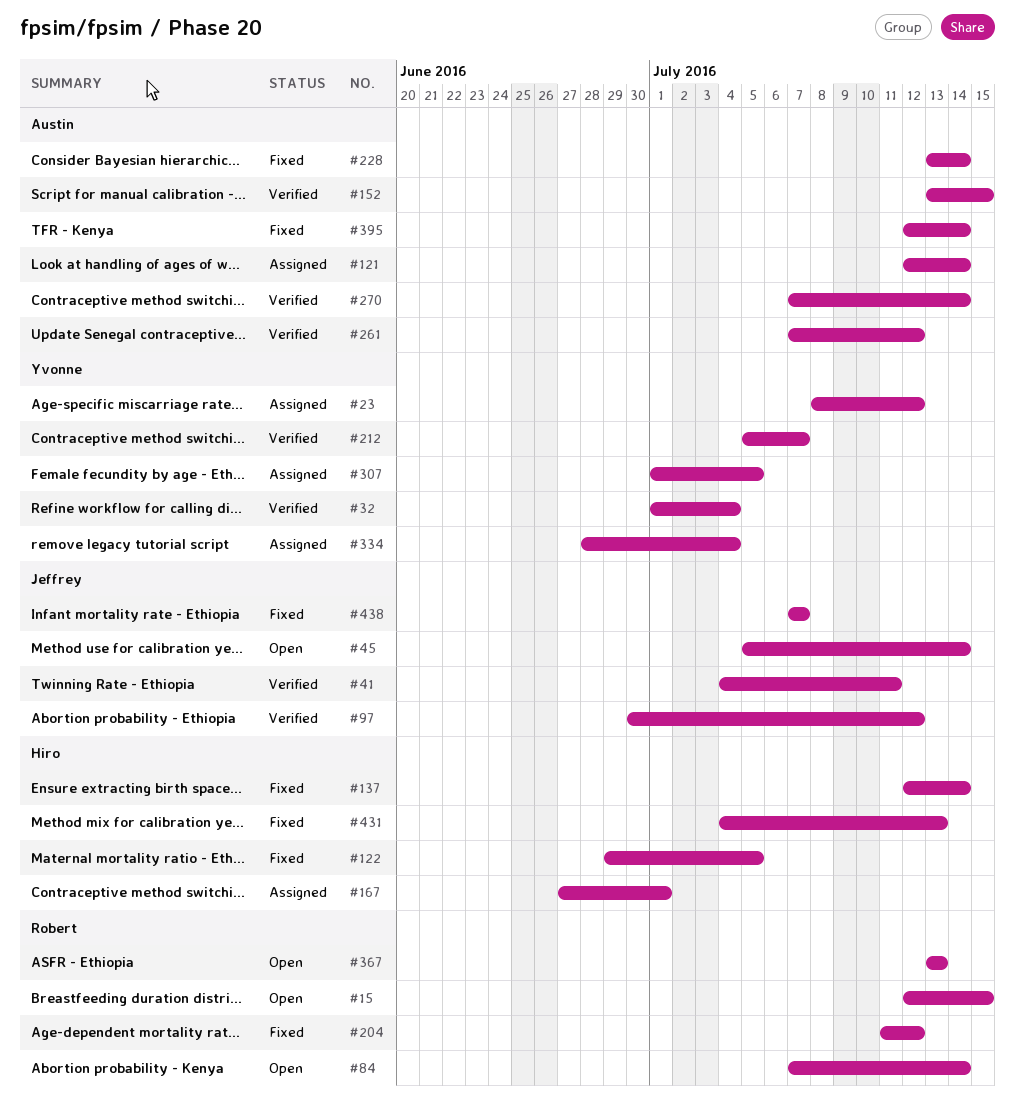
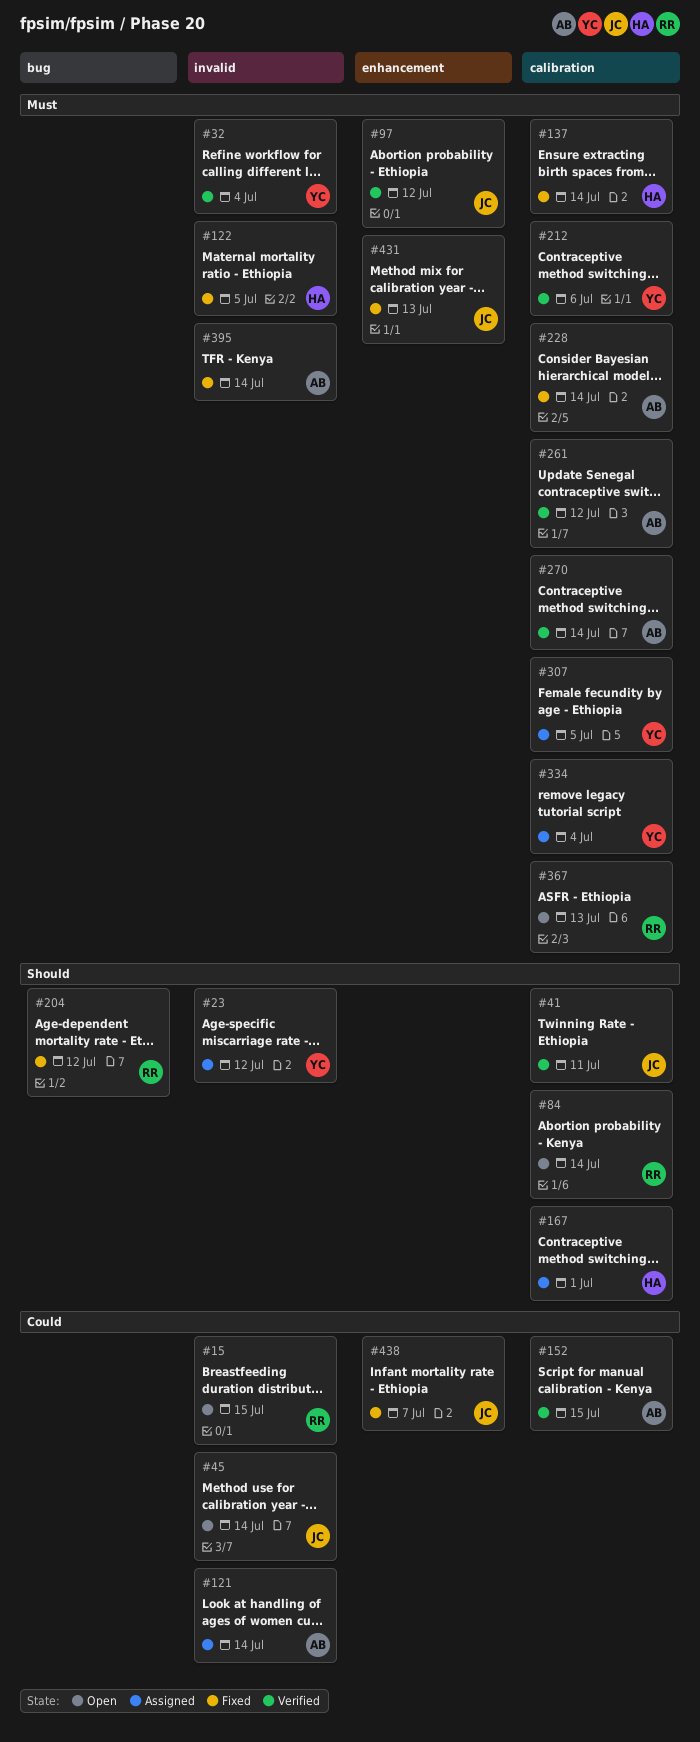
#212, due: Jul 7 -> Jul 6
#431, owner: Hiro -> Jeffrey

